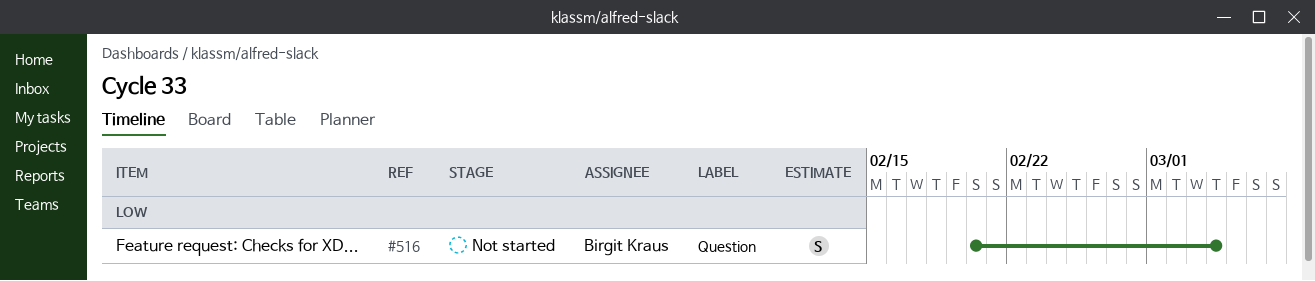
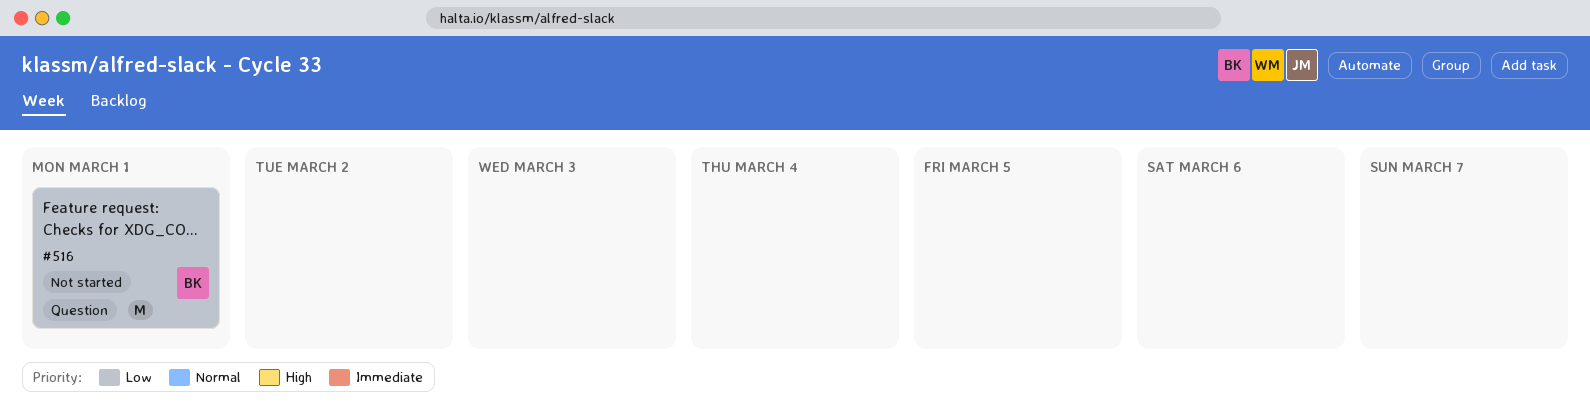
#516, estimate: S -> M
#516, due: Mar 4 -> Mar 1

